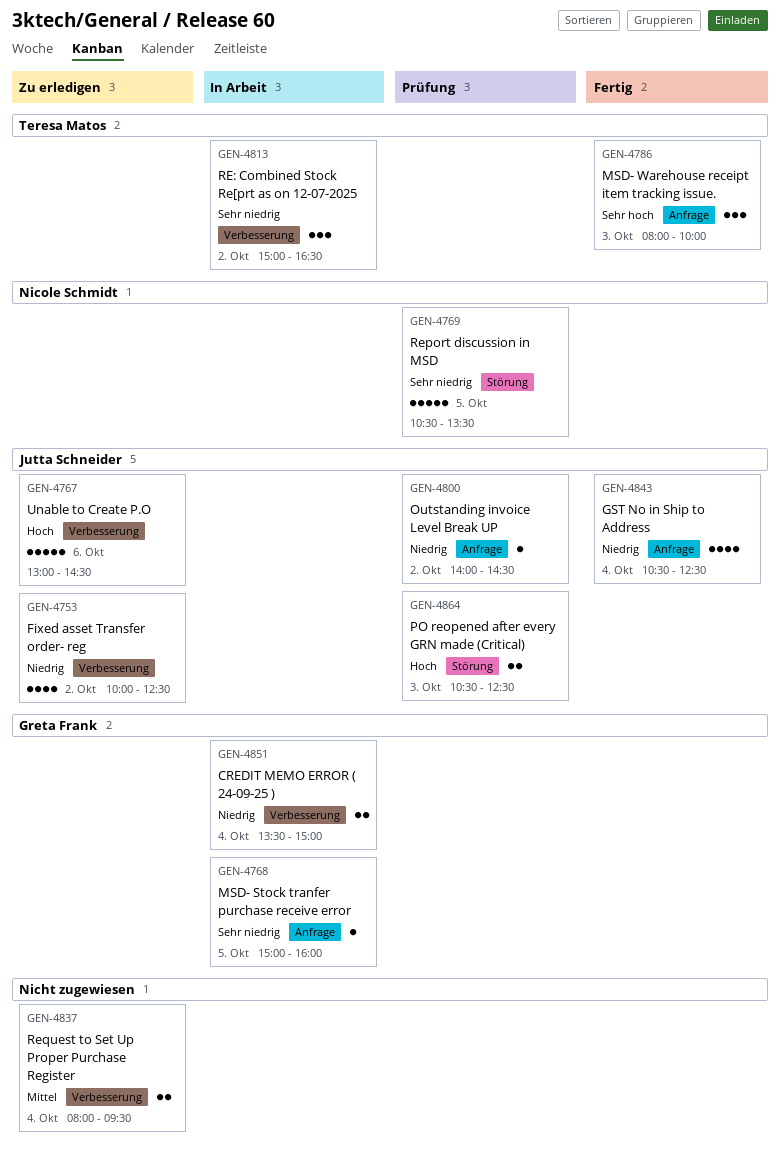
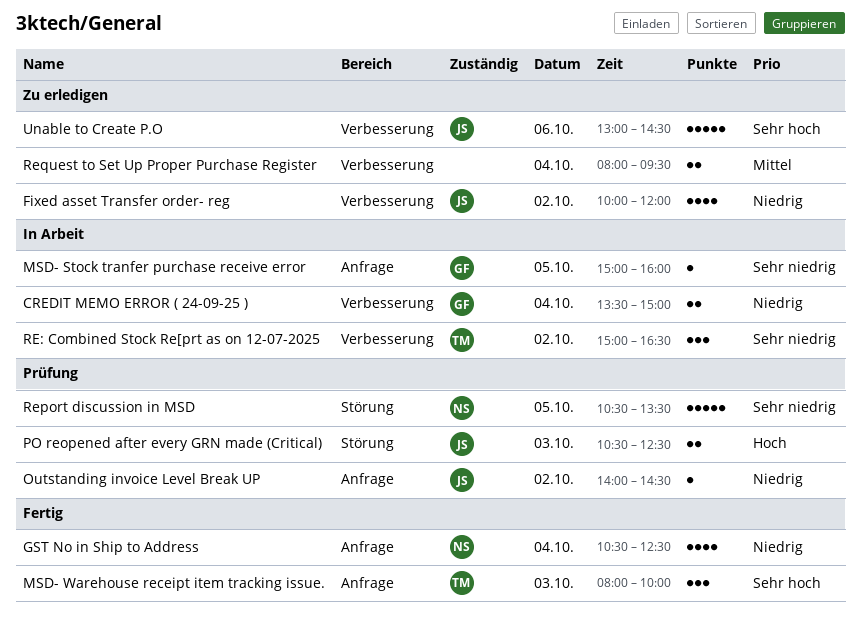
Fixed asset Transfer order- reg, ends: 12:30 -> 12:00
GST No in Ship to Address, owner: Jutta Schneider -> Nicole Schmidt
Unable to Create P.O, priority: Hoch -> Sehr hoch

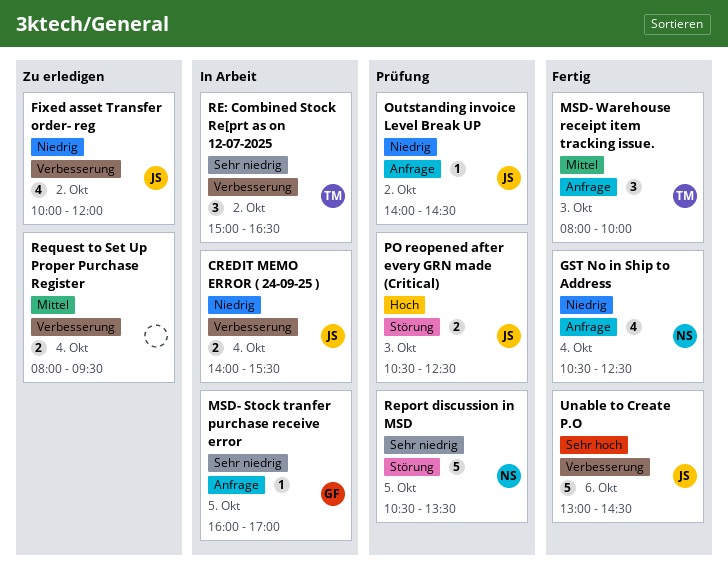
CREDIT MEMO ERROR ( 24-09-25 ), owner: GF -> JS
CREDIT MEMO ERROR ( 24-09-25 ), begins: 13:30 -> 14:00
CREDIT MEMO ERROR ( 24-09-25 ), ends: 15:00 -> 15:30
MSD- Stock tranfer purchase receive error, begins: 15:00 -> 16:00
MSD- Stock tranfer purchase receive error, ends: 16:00 -> 17:00
MSD- Warehouse receipt item tracking issue., priority: Sehr hoch -> Mittel
Unable to Create P.O, status: Zu erledigen -> Fertig

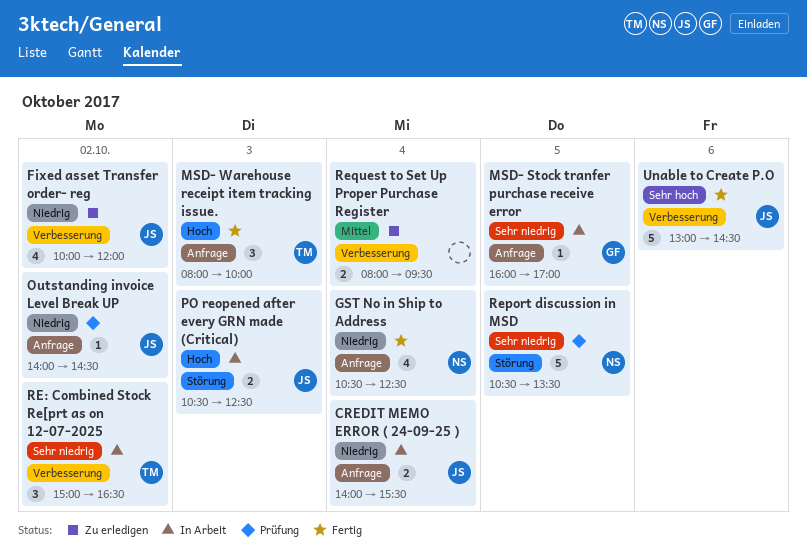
CREDIT MEMO ERROR ( 24-09-25 ), label: Verbesserung -> Anfrage
MSD- Warehouse receipt item tracking issue., priority: Mittel -> Hoch
PO reopened after every GRN made (Critical), status: Prüfung -> In Arbeit

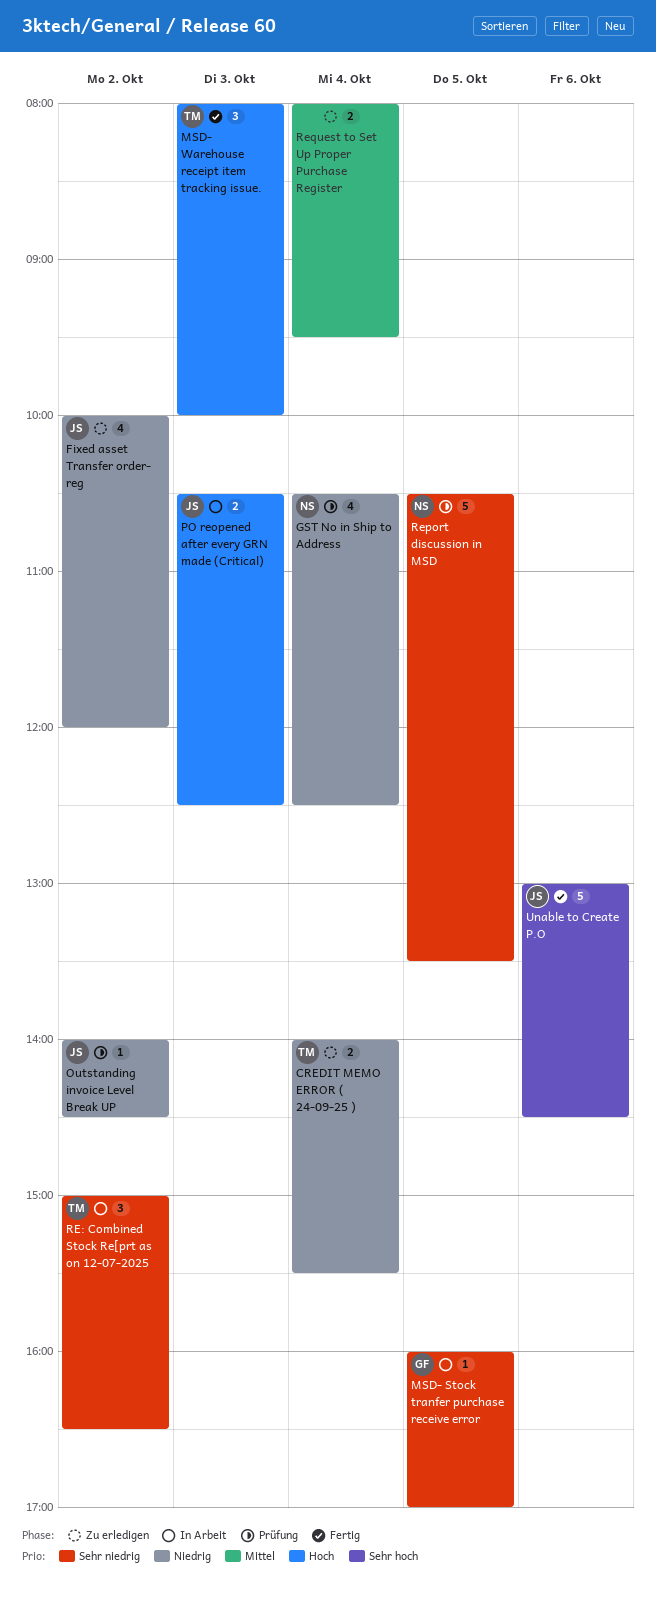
CREDIT MEMO ERROR ( 24-09-25 ), status: In Arbeit -> Zu erledigen
CREDIT MEMO ERROR ( 24-09-25 ), owner: JS -> TM
GST No in Ship to Address, status: Fertig -> Prüfung

